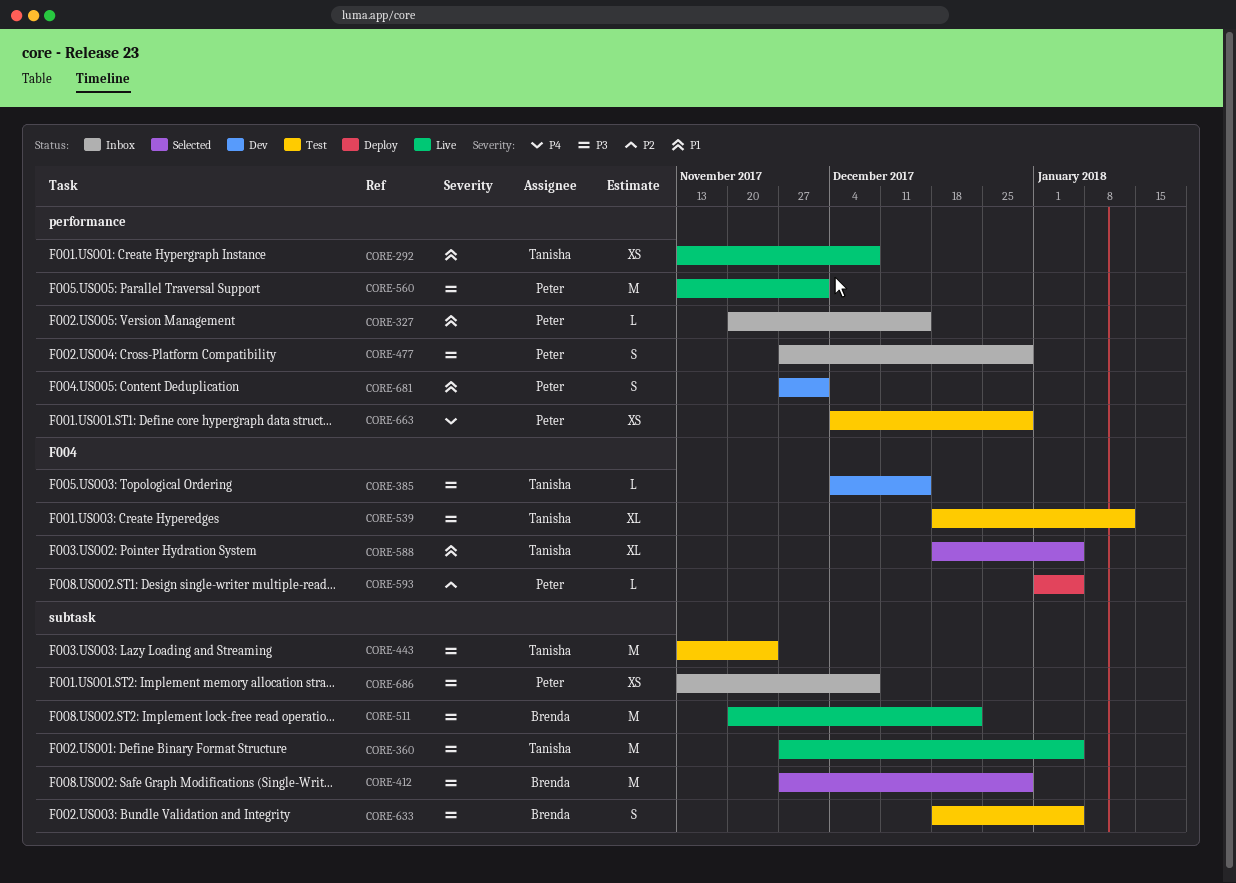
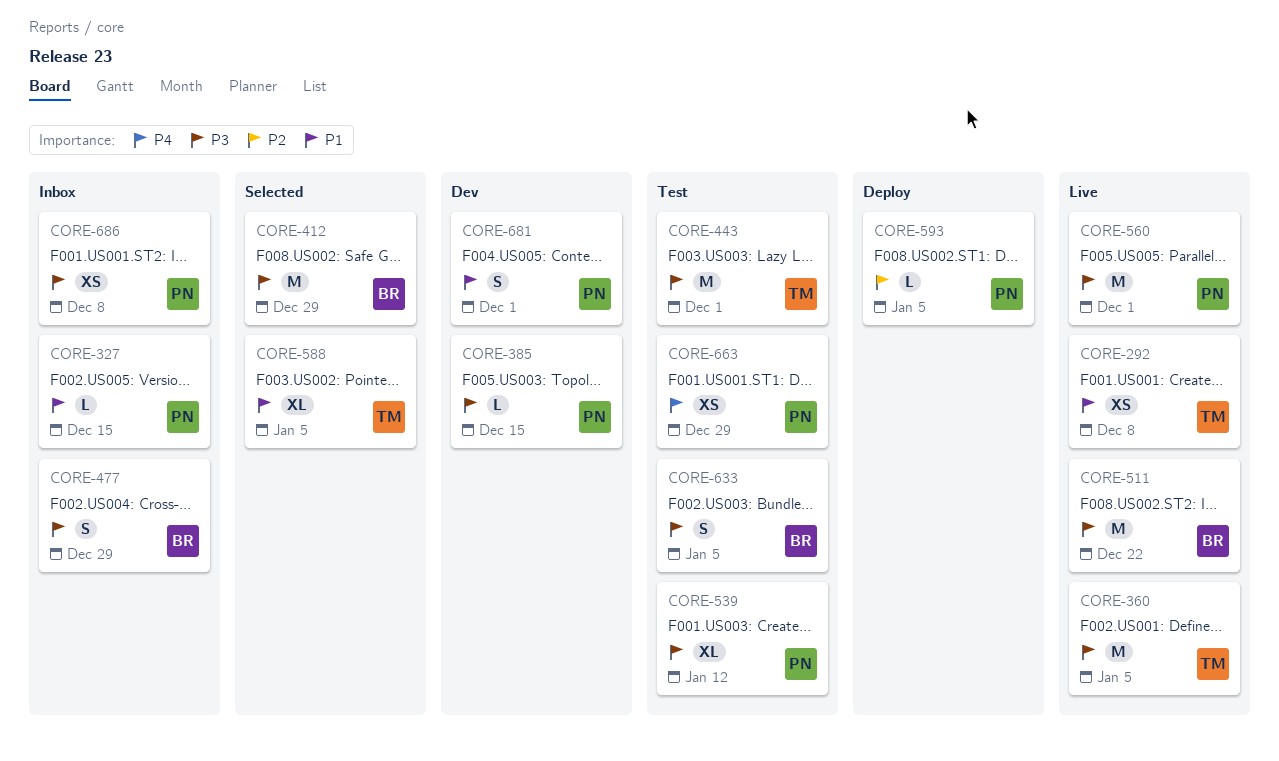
CORE-385, owner: Tanisha -> Peter
CORE-443, due: Nov 24 -> Dec 1
CORE-477, owner: Peter -> Brenda
CORE-539, owner: Tanisha -> Peter

